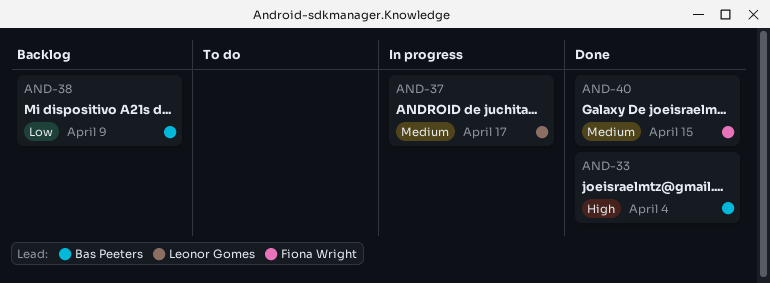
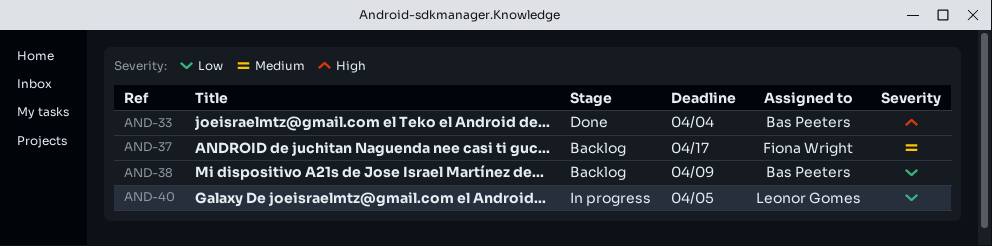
AND-37, status: In progress -> Backlog
AND-37, owner: Leonor Gomes -> Fiona Wright
AND-40, status: Done -> In progress
AND-40, owner: Fiona Wright -> Leonor Gomes
AND-40, priority: Medium -> Low
AND-40, due: Apr 15 -> Apr 5

